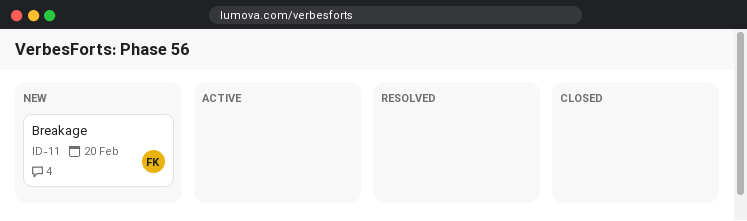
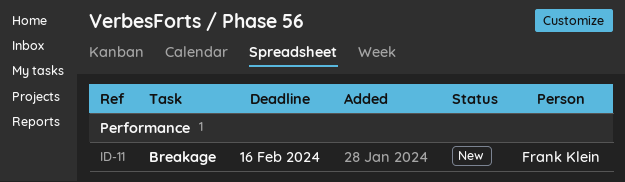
ID-11, due: Feb 20 -> Feb 16

